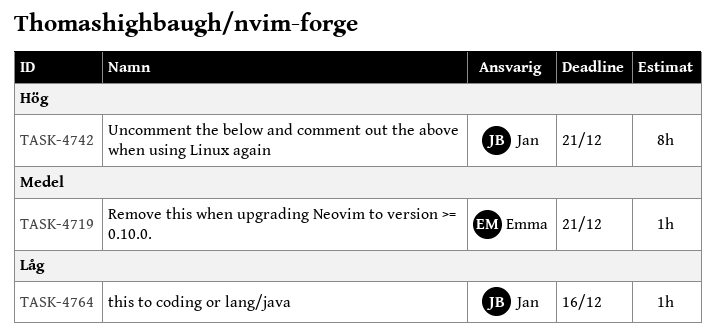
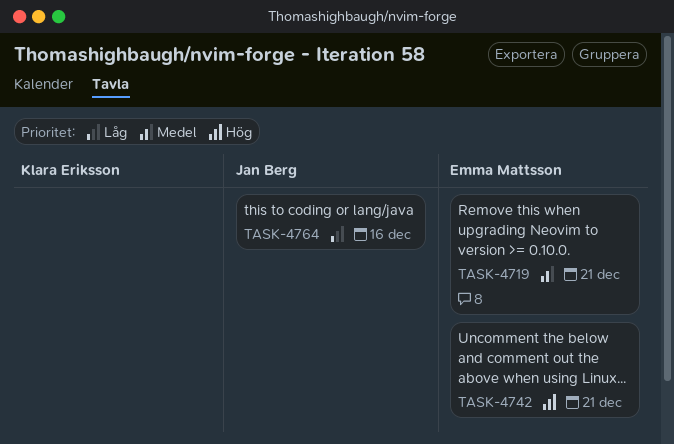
TASK-4742, owner: Jan Berg -> Emma Mattsson

